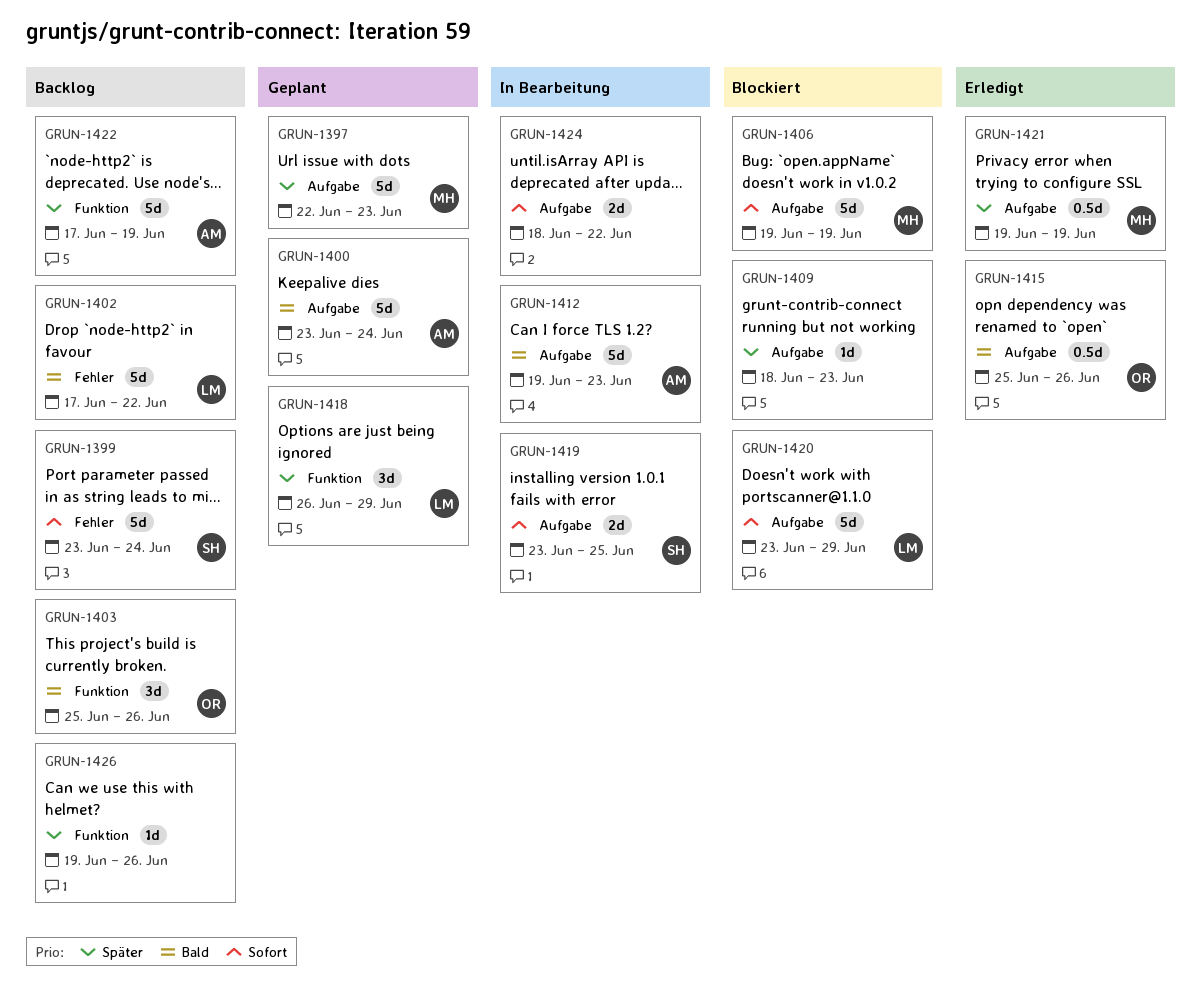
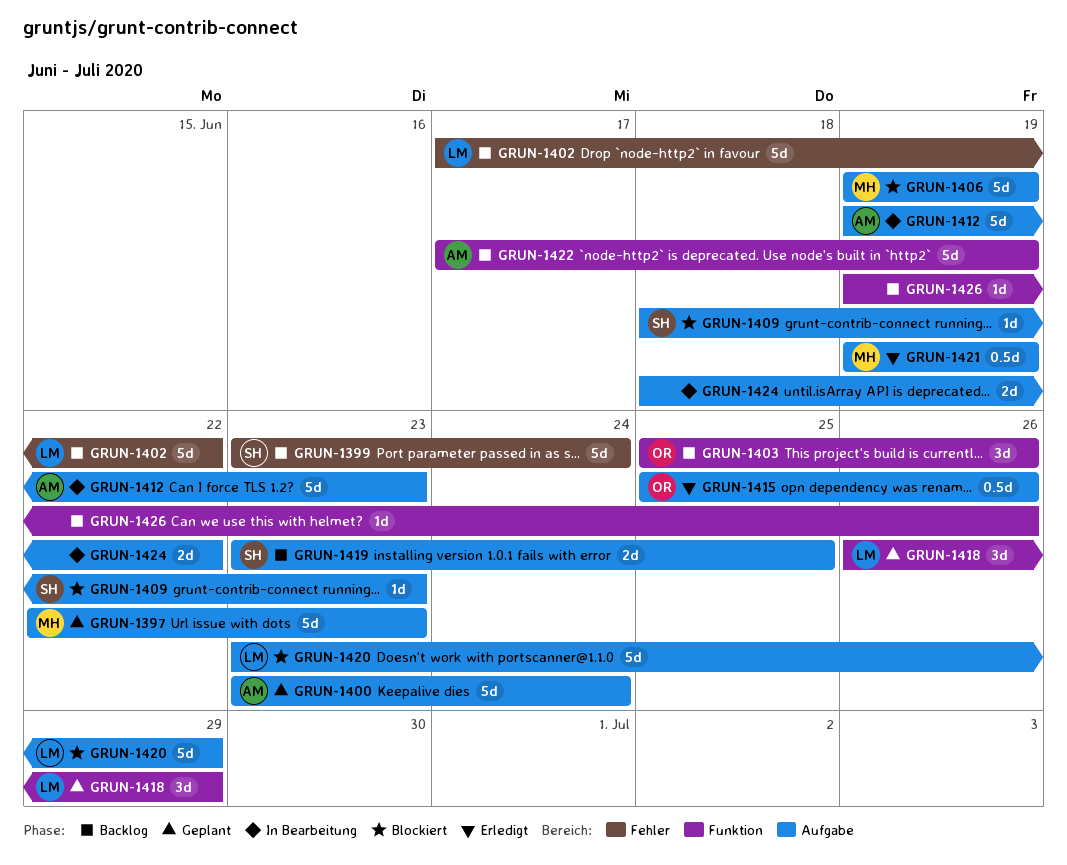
GRUN-1409, owner: none -> SH
GRUN-1419, status: In Bearbeitung -> Backlog

